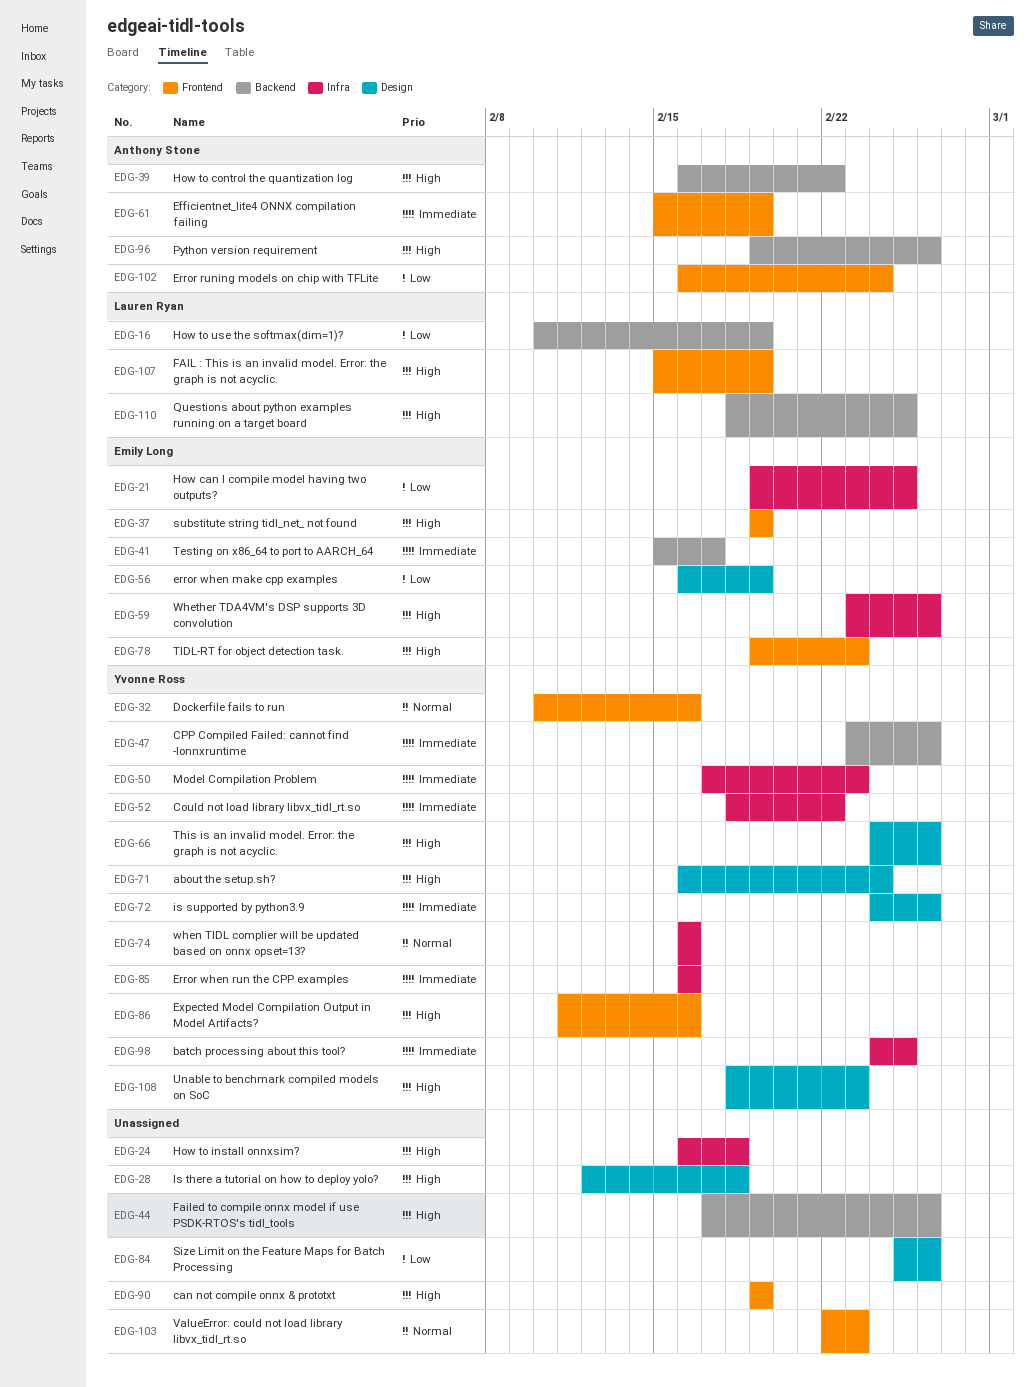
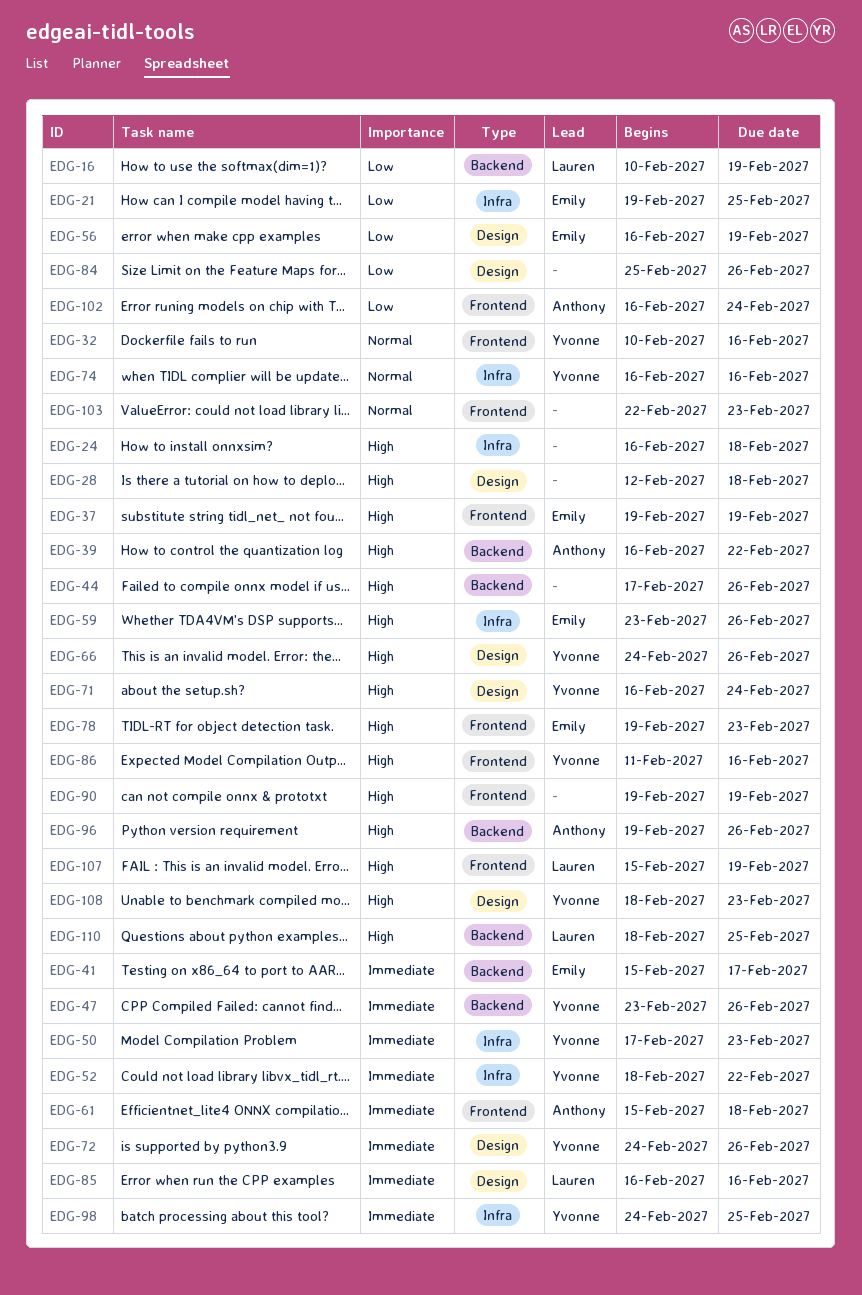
EDG-61, due: Feb 19 -> Feb 18
EDG-85, owner: Yvonne Ross -> Lauren Ryan
EDG-85, label: Infra -> Design

